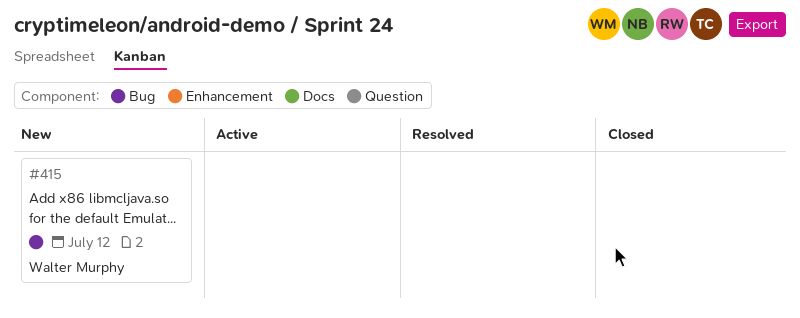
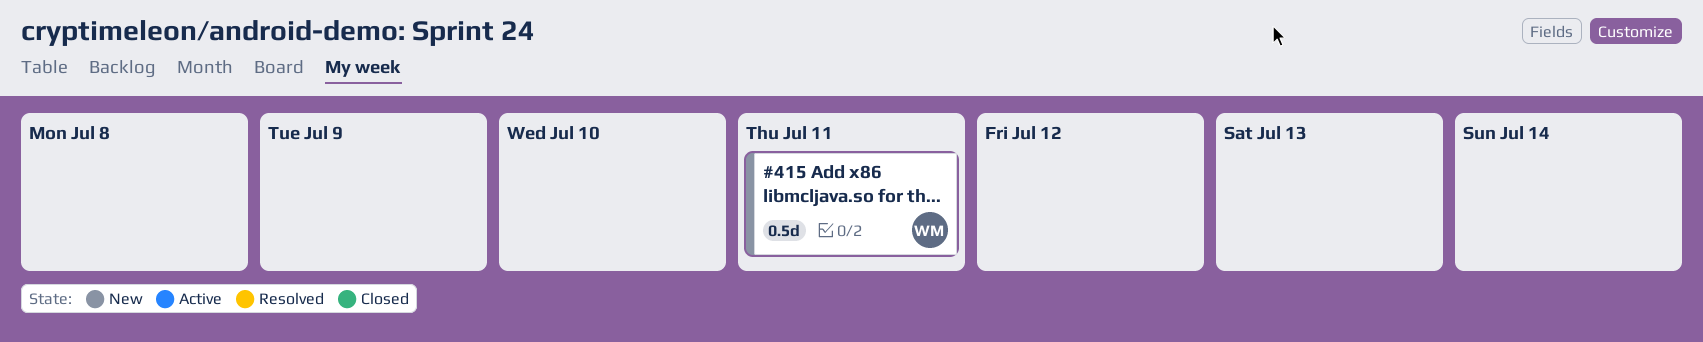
#415, due: Jul 12 -> Jul 11

